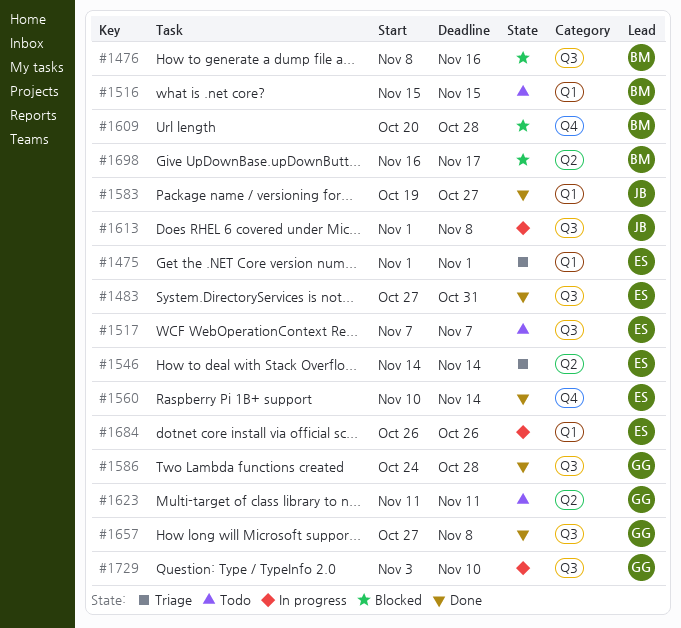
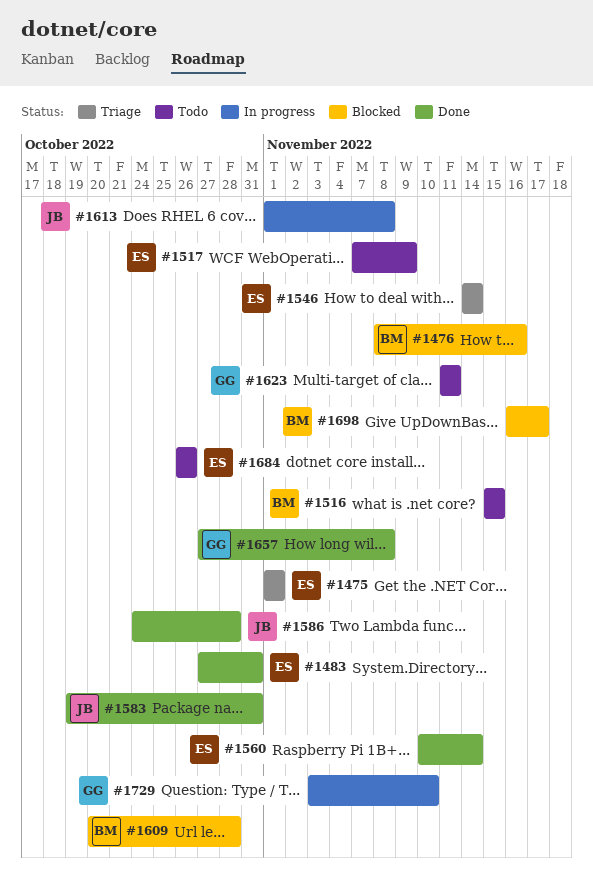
#1517, due: Nov 7 -> Nov 9
#1583, due: Oct 27 -> Oct 31
#1586, owner: GG -> JB
#1684, status: In progress -> Todo

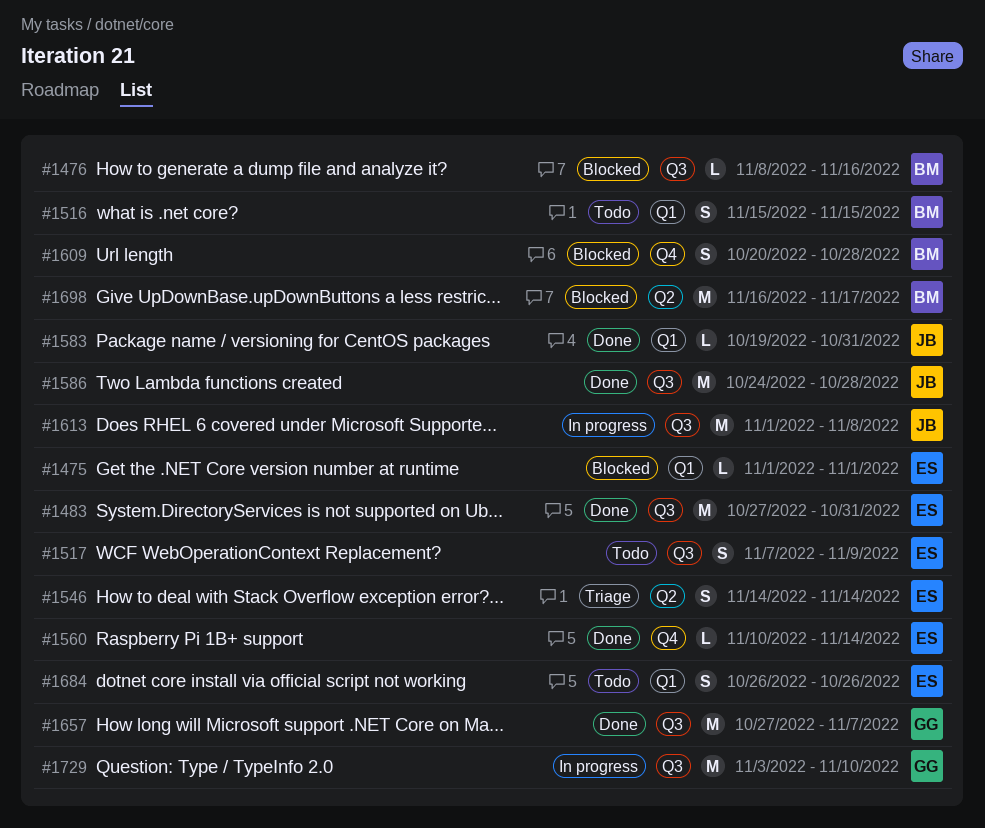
#1475, status: Triage -> Blocked
#1623: present -> none
#1657, due: Nov 8 -> Nov 7

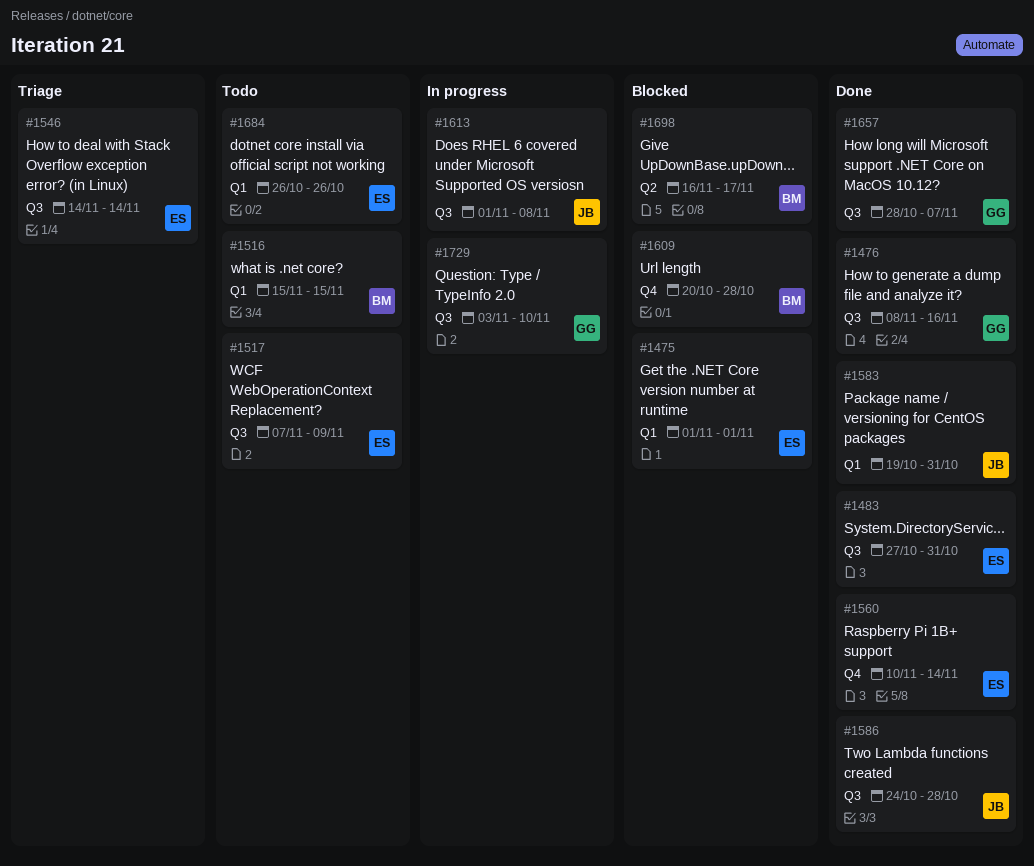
#1476, status: Blocked -> Done
#1476, owner: BM -> GG
#1546, label: Q2 -> Q3
#1657, start: Oct 27 -> Oct 28

